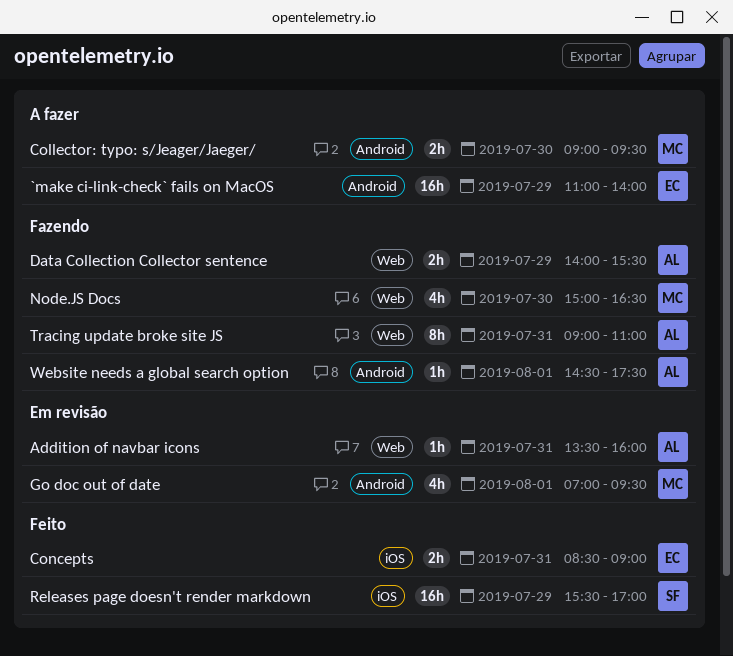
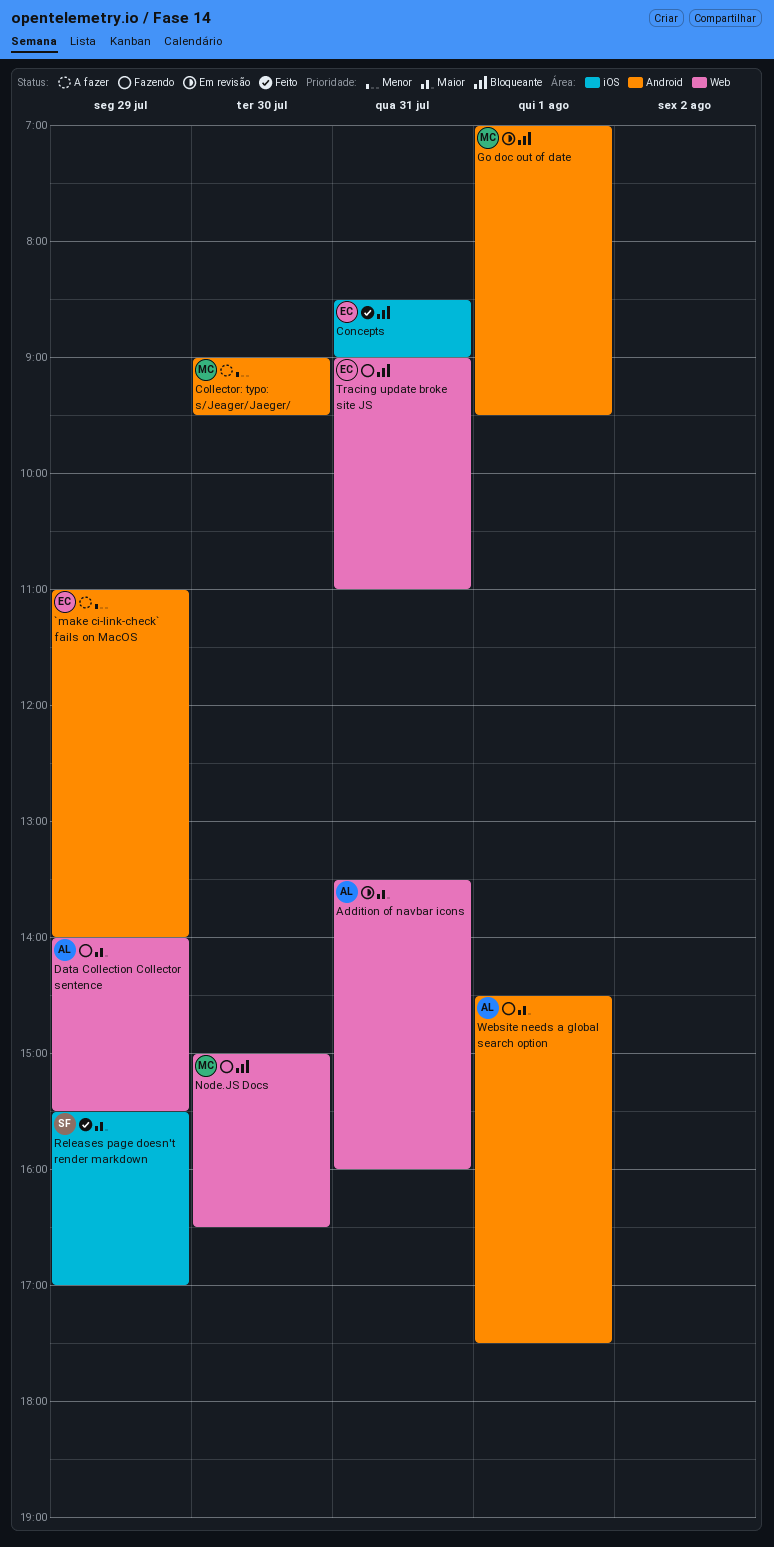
Tracing update broke site JS, owner: AL -> EC

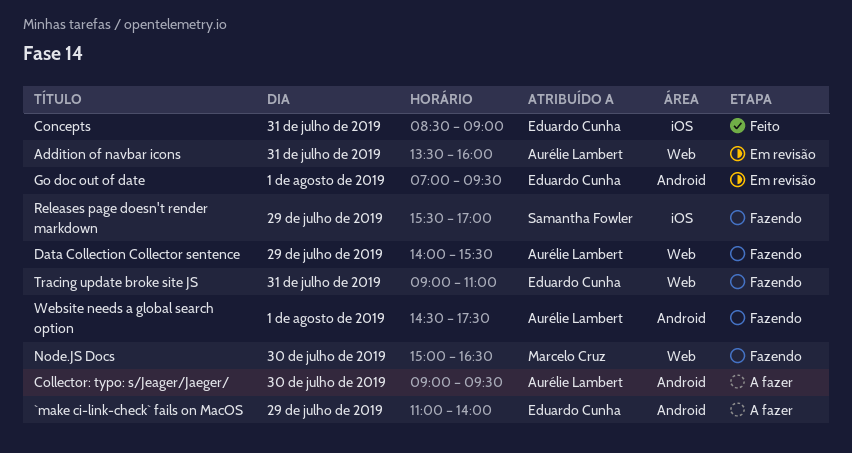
Collector: typo: s/Jeager/Jaeger/, owner: Marcelo Cruz -> Aurélie Lambert
Go doc out of date, owner: Marcelo Cruz -> Eduardo Cunha
Releases page doesn't render markdown, status: Feito -> Fazendo

